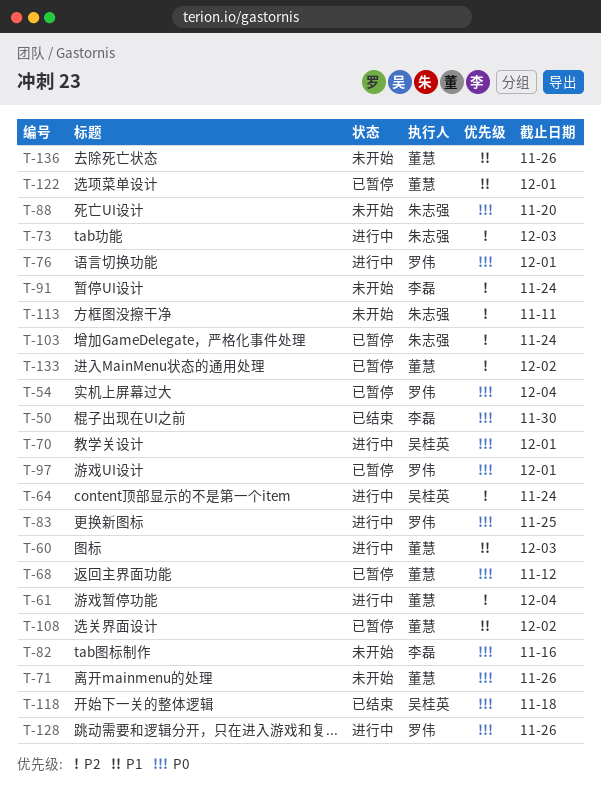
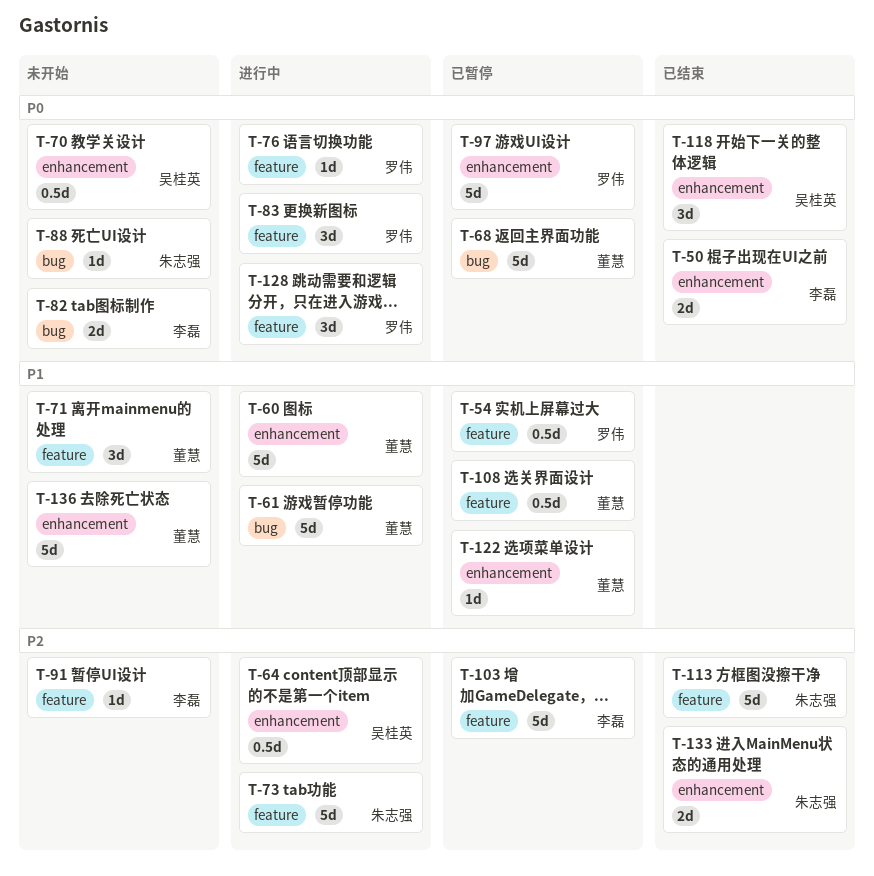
T-54, priority: P0 -> P1
T-61, priority: P2 -> P1
T-70, status: 进行中 -> 未开始
T-71, priority: P0 -> P1
T-103, owner: 朱志强 -> 李磊
T-113, status: 未开始 -> 已结束
T-133, status: 已暂停 -> 已结束
T-133, owner: 董慧 -> 朱志强

